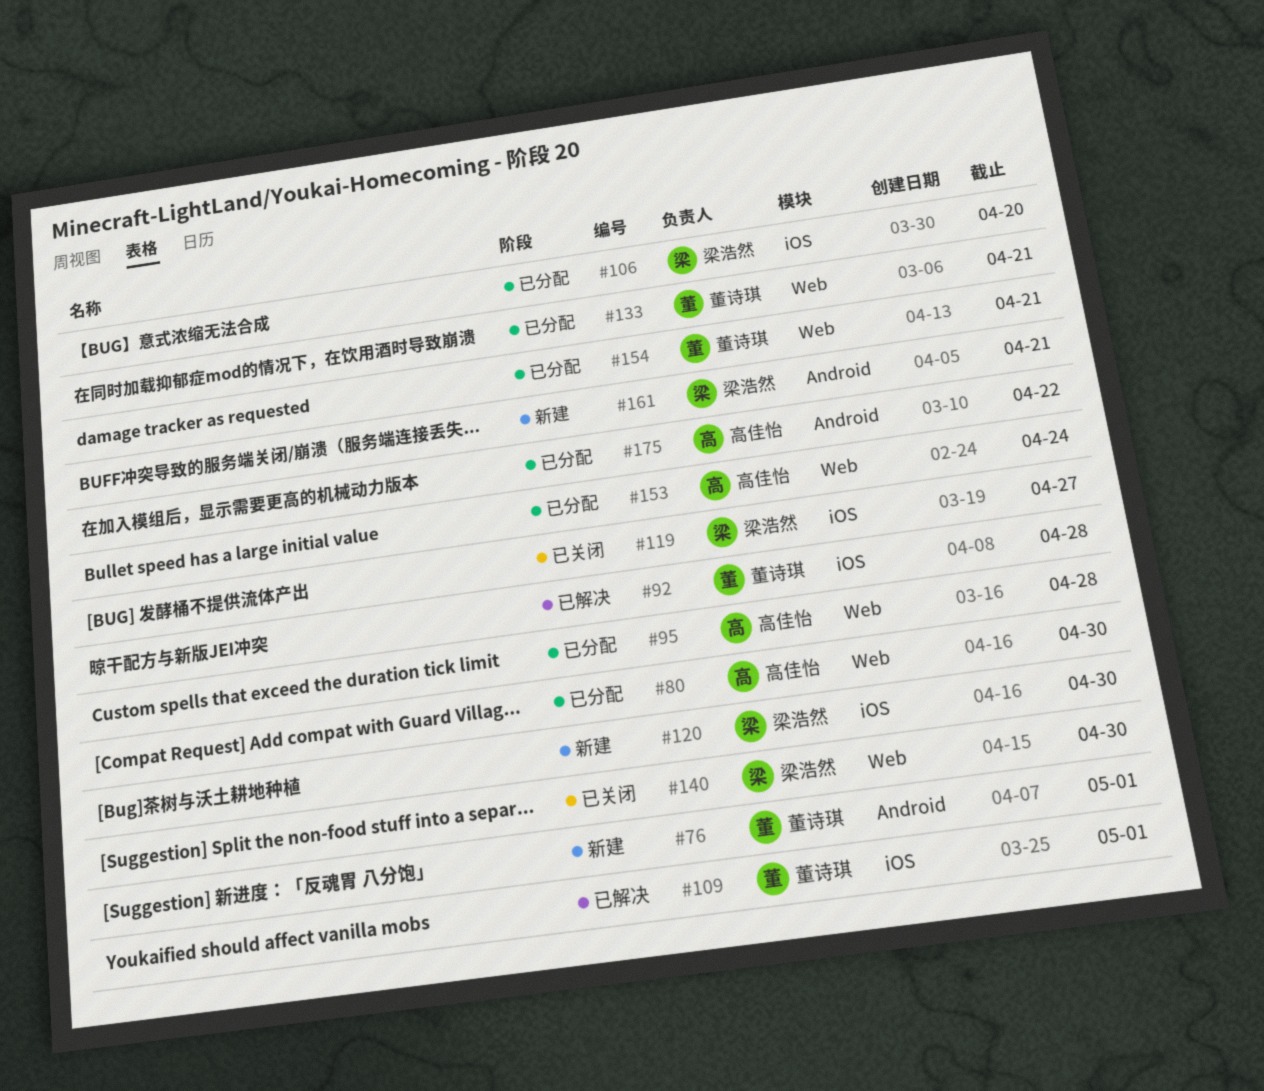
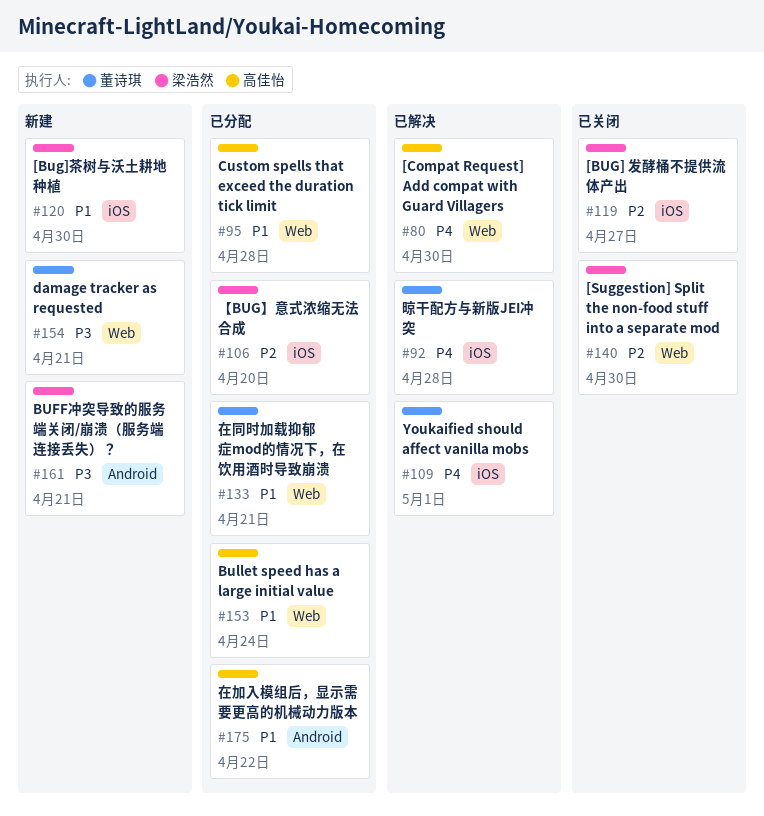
#76: present -> none
#80, status: 已分配 -> 已解决
#154, status: 已分配 -> 新建

